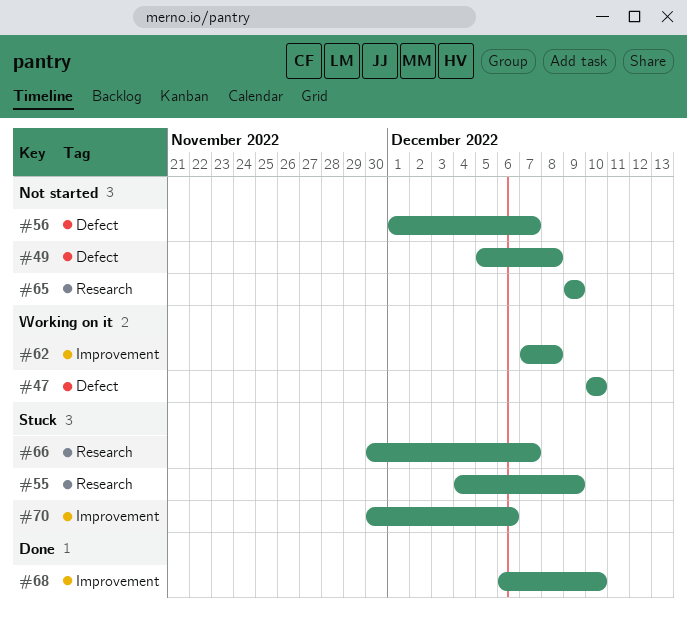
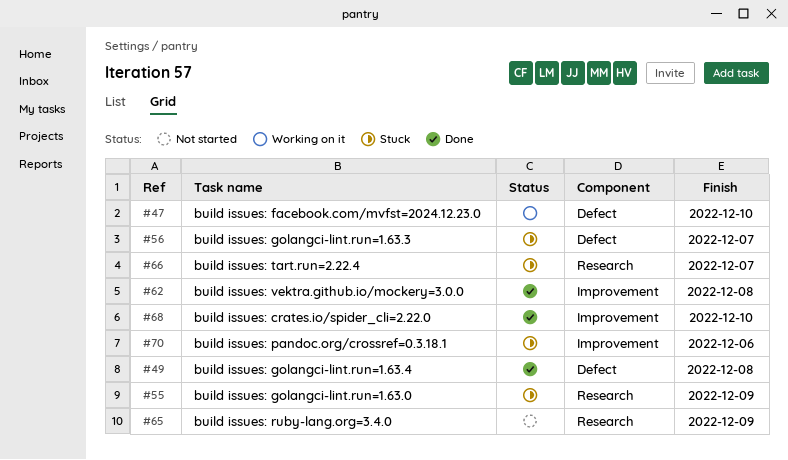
#49, status: Not started -> Done
#56, status: Not started -> Stuck
#62, status: Working on it -> Done

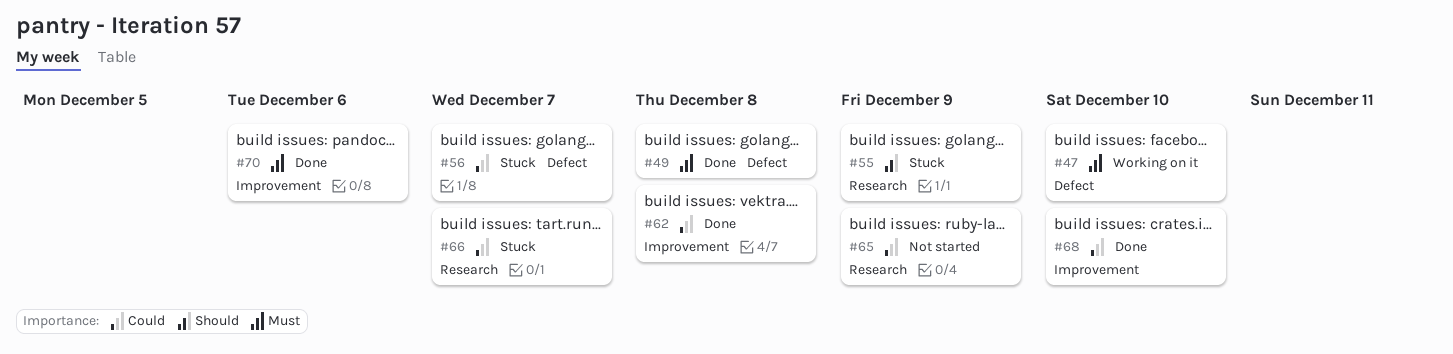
#70, status: Stuck -> Done

